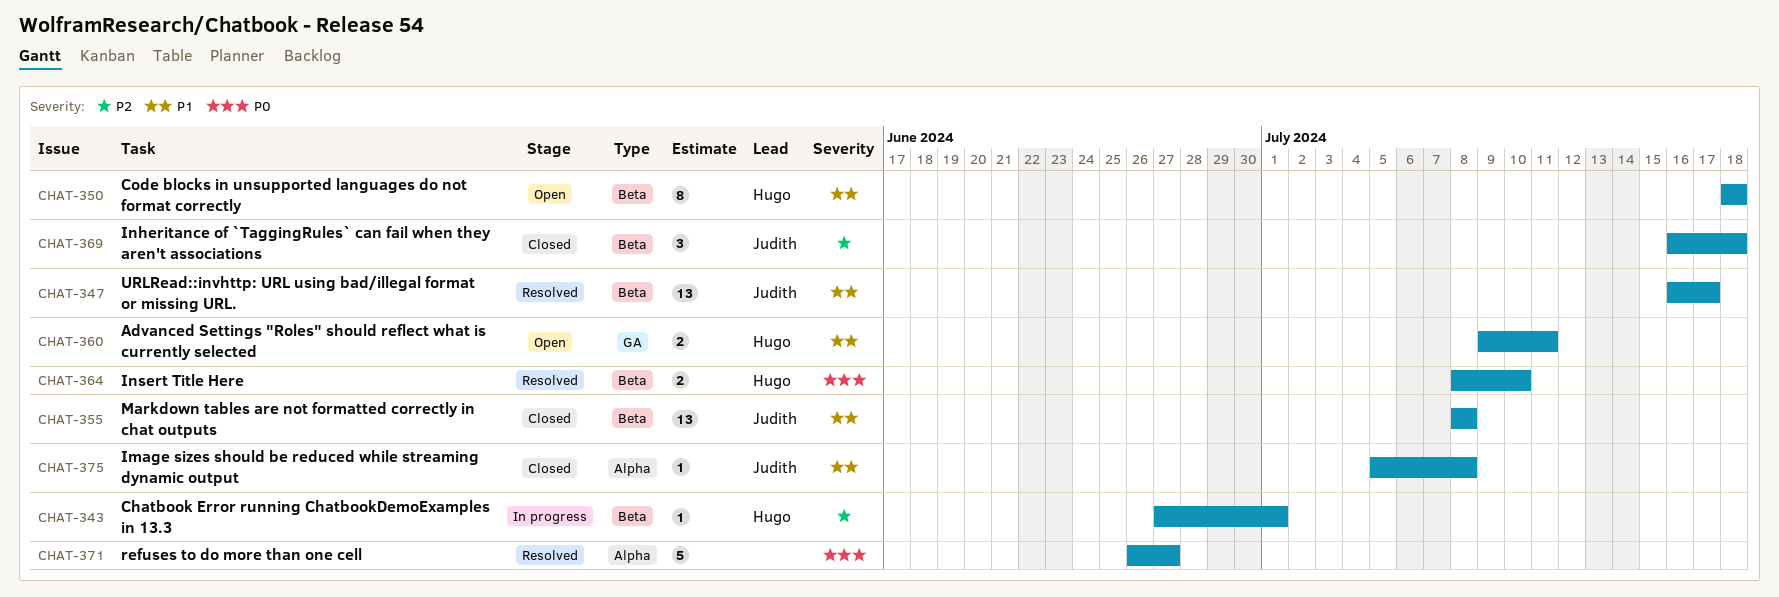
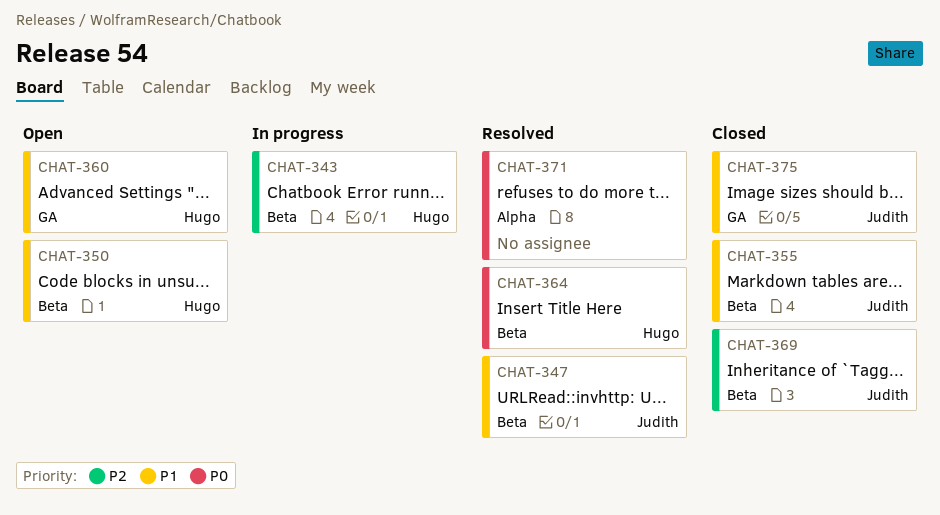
CHAT-375, label: Alpha -> GA

